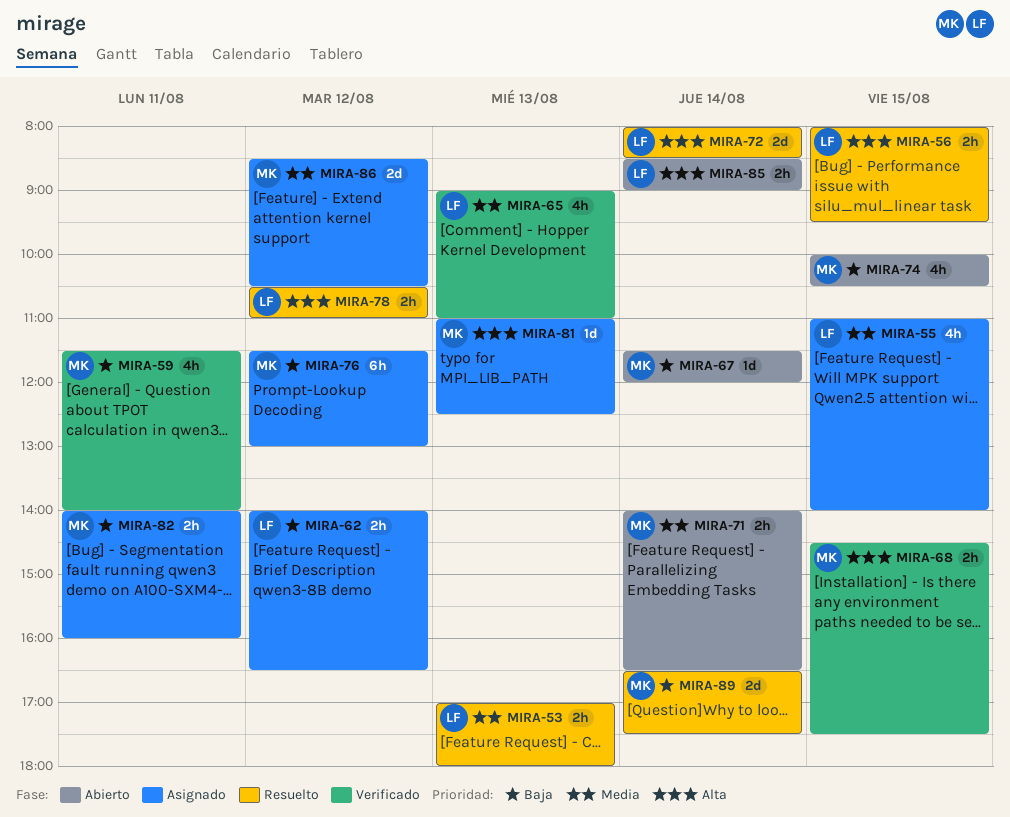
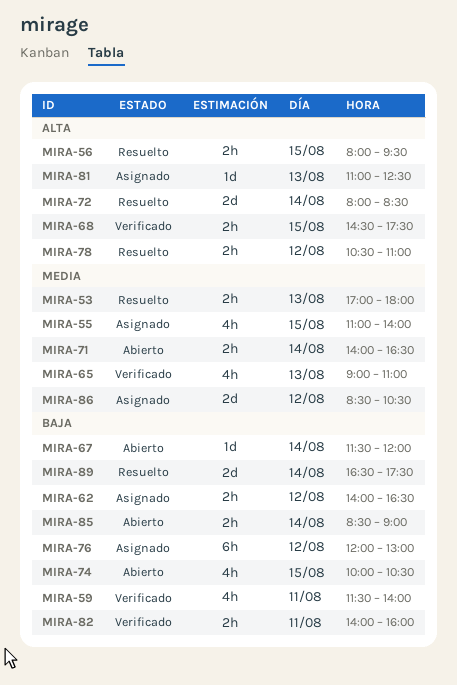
MIRA-76, begins: 11:30 -> 12:00
MIRA-82, status: Asignado -> Verificado
MIRA-85, priority: Alta -> Baja

